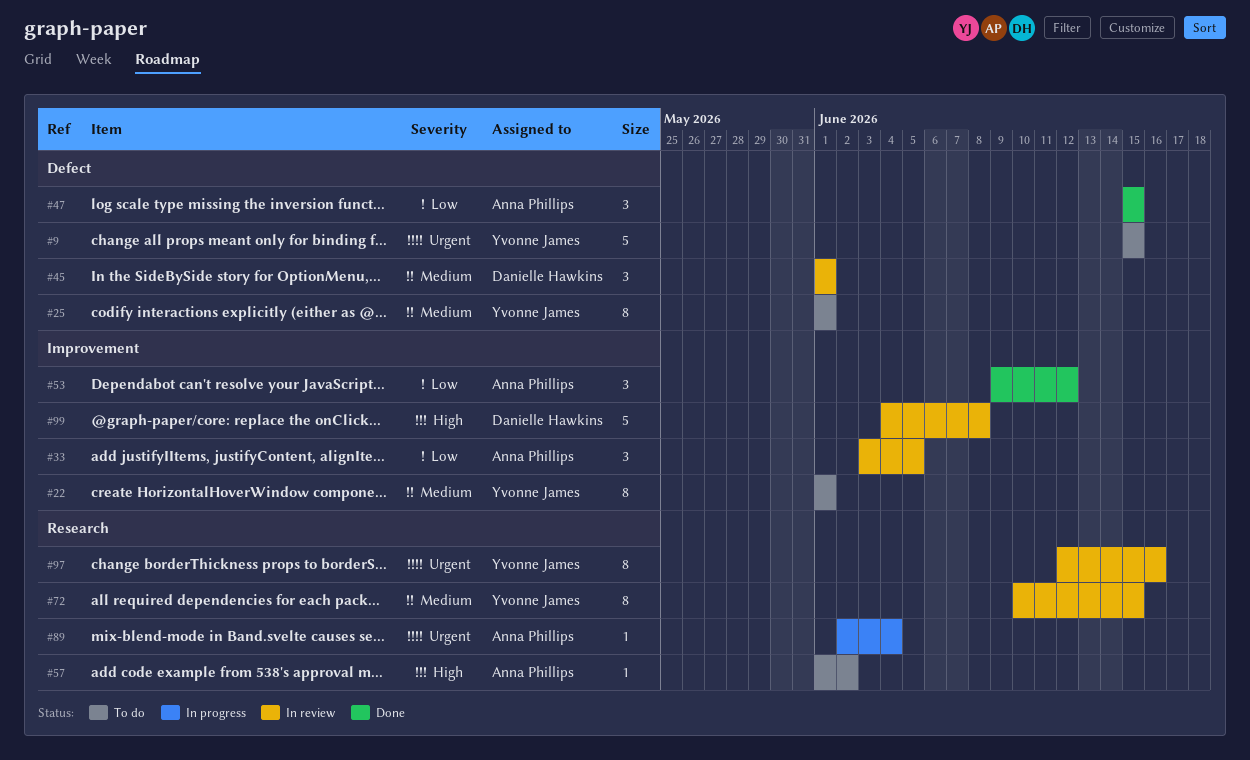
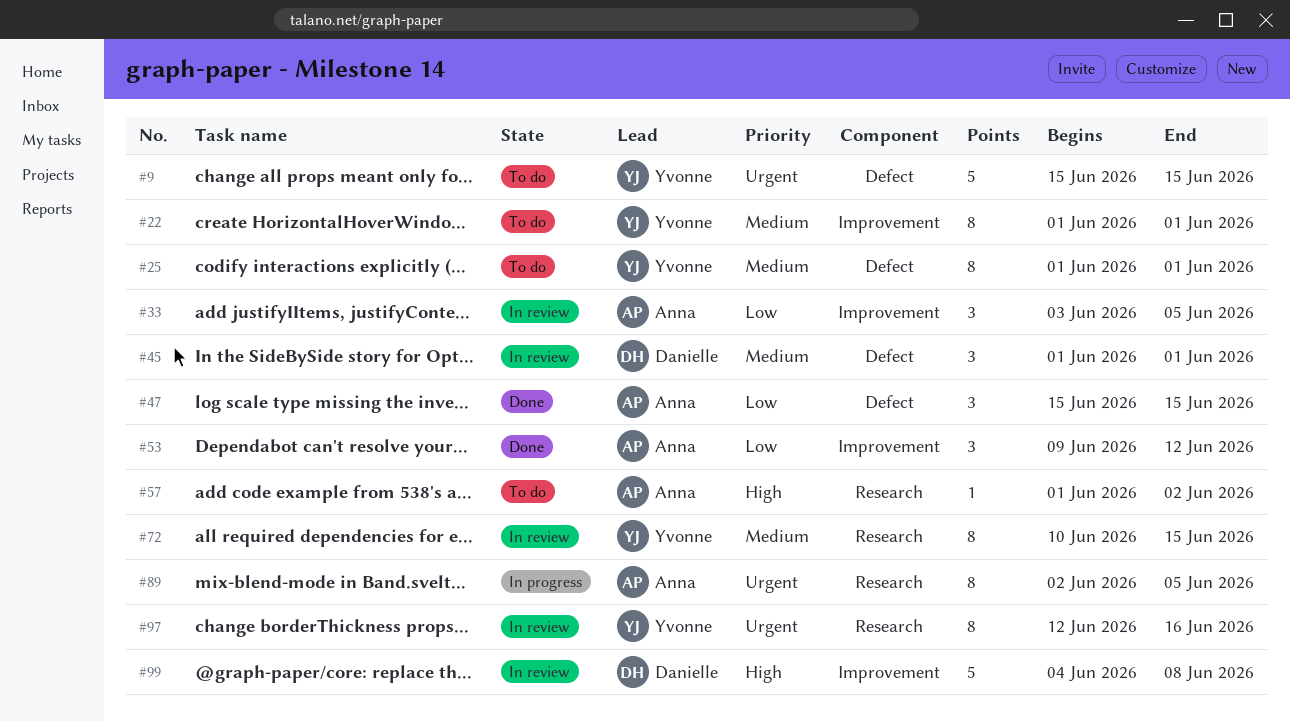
#89, estimate: 1 -> 8
#89, due: Jun 4 -> Jun 5

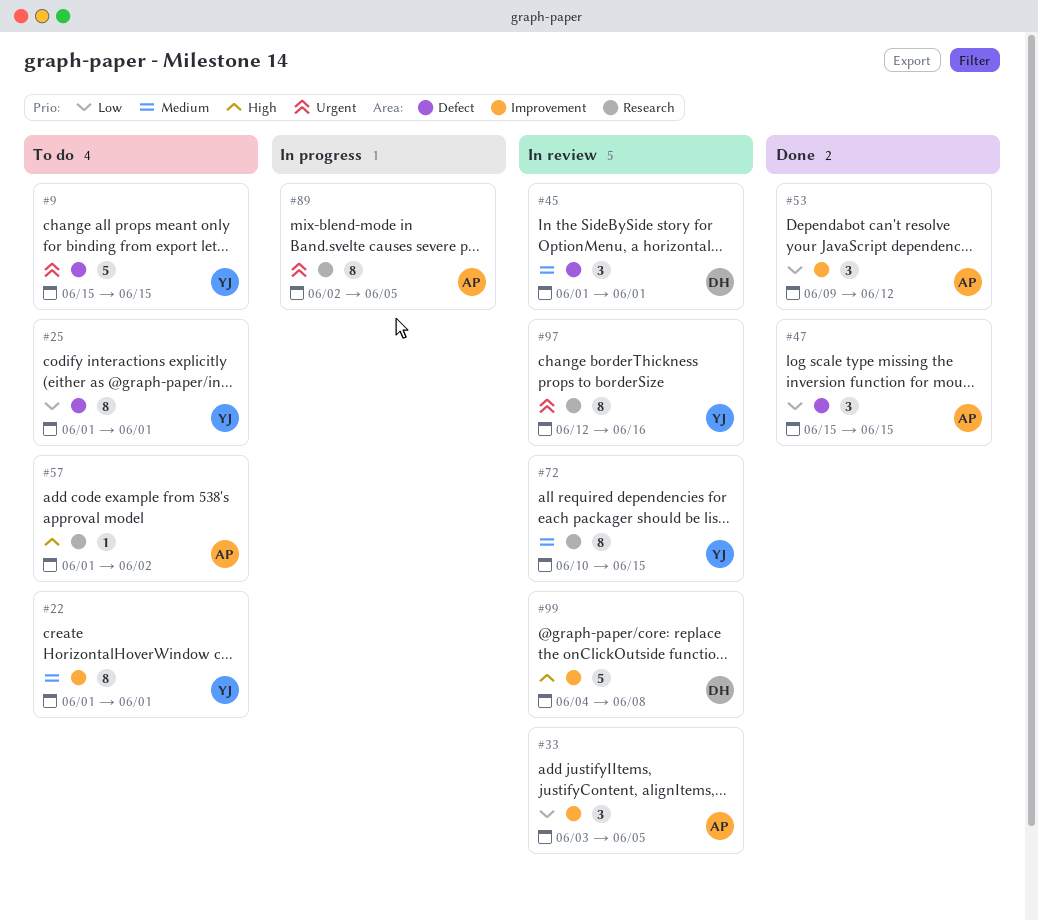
#25, priority: Medium -> Low

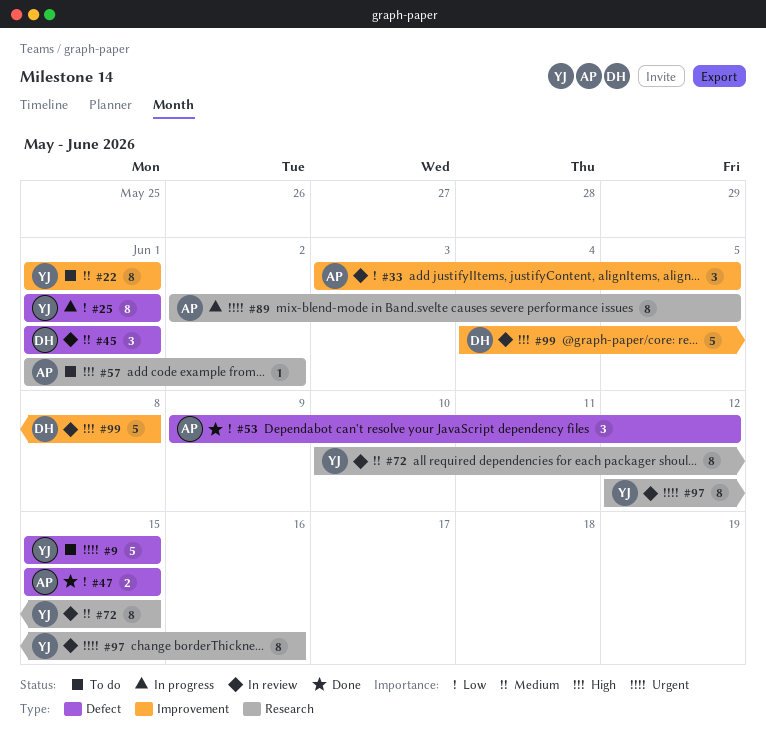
#25, status: To do -> In progress
#47, estimate: 3 -> 2
#53, label: Improvement -> Defect

